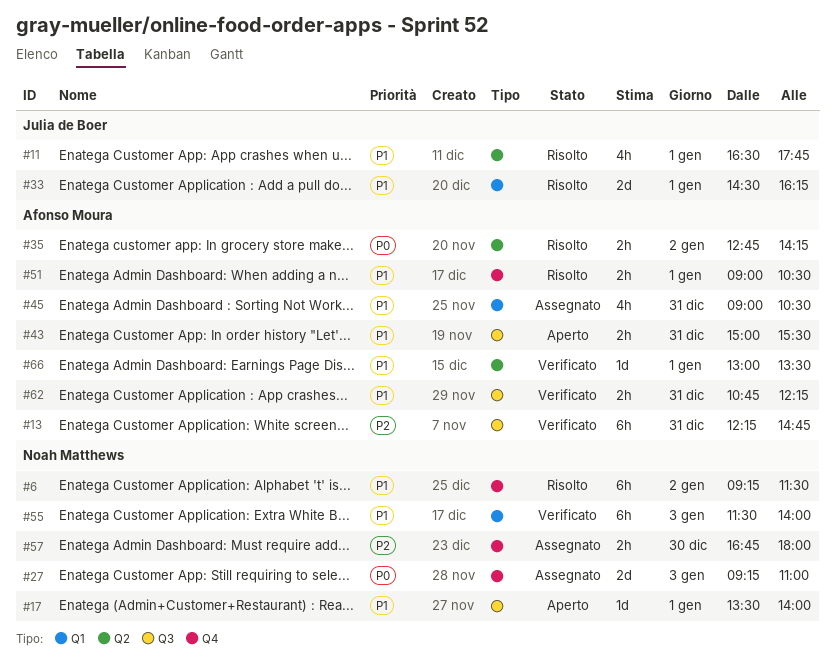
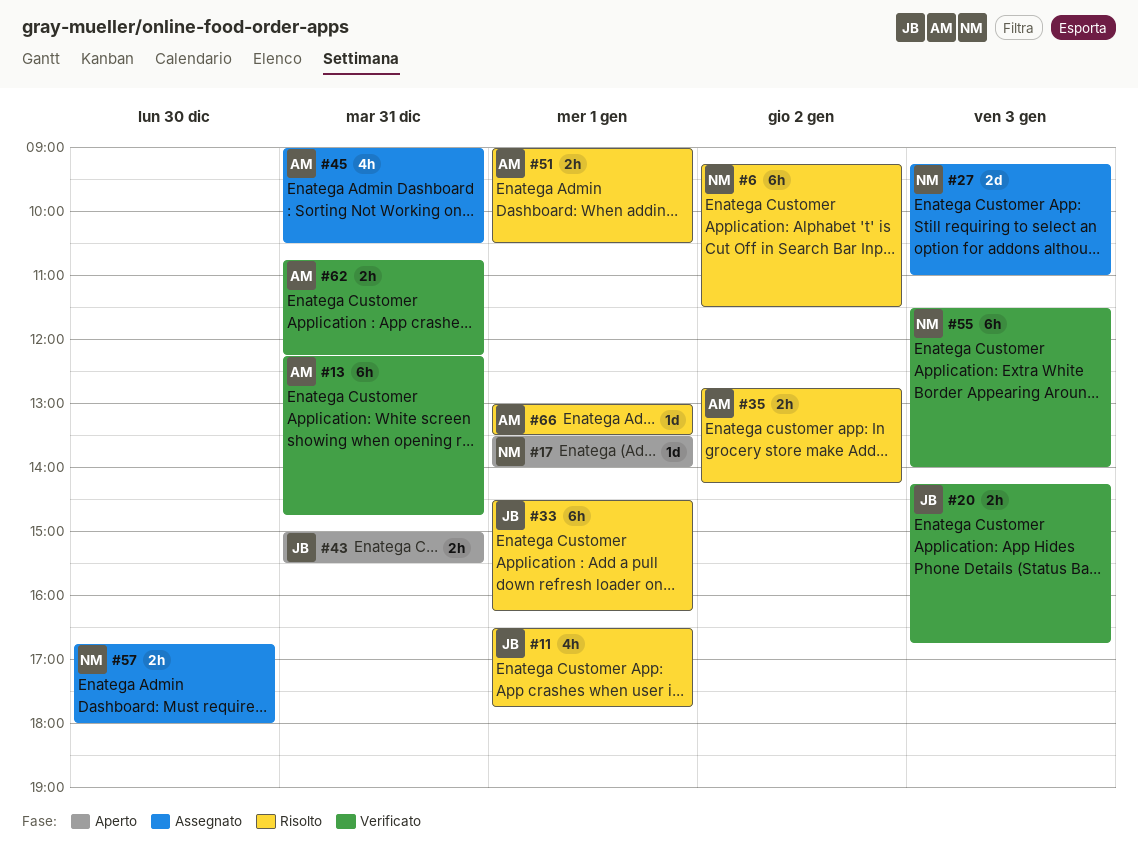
#20: none -> present
#33, estimate: 2d -> 6h
#43, owner: Afonso Moura -> Julia de Boer
#66, status: Verificato -> Risolto

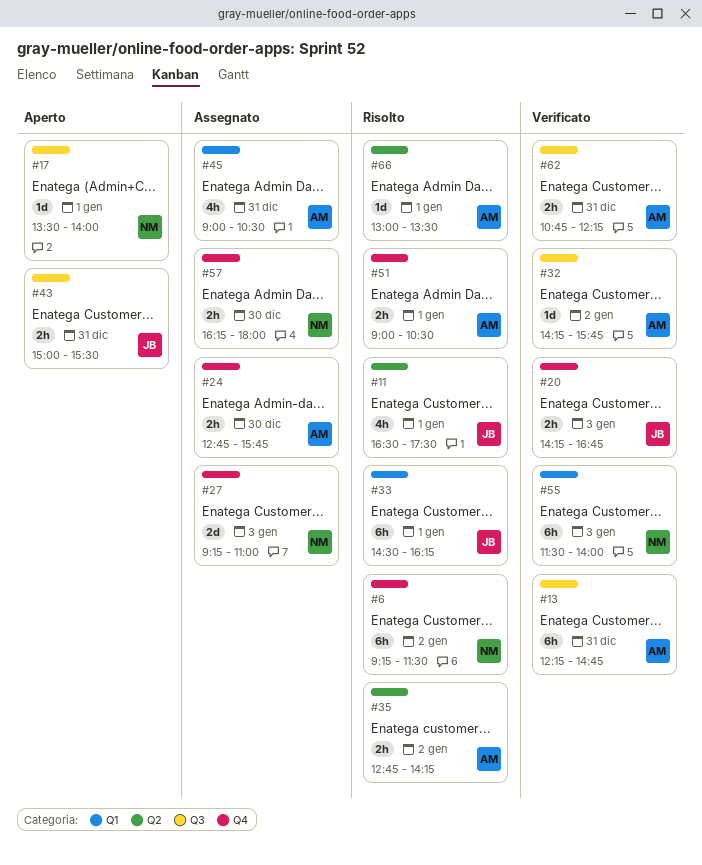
#11, ends: 17:45 -> 17:30
#24: none -> present
#32: none -> present
#57, begins: 16:45 -> 16:15

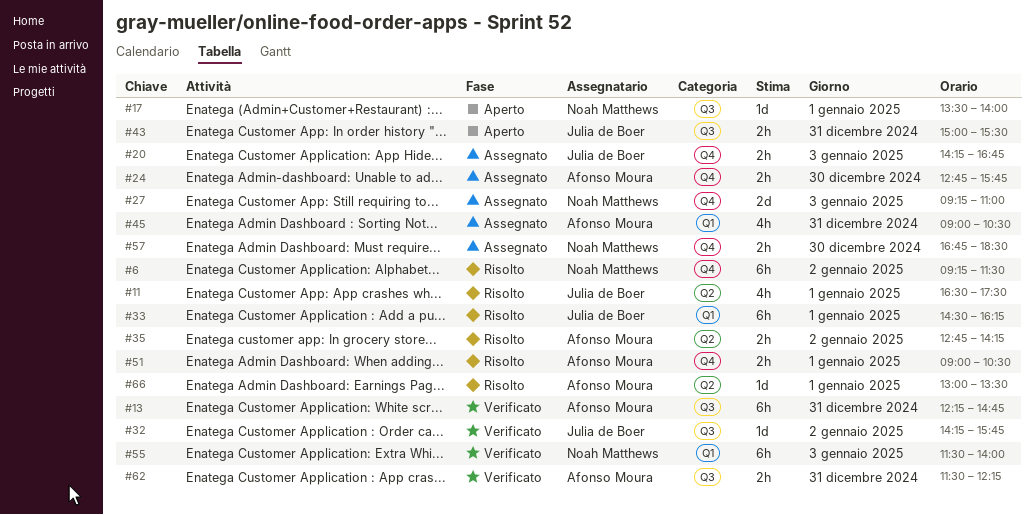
#20, status: Verificato -> Assegnato
#32, owner: Afonso Moura -> Julia de Boer
#57, begins: 16:15 -> 16:45
#57, ends: 18:00 -> 18:30
#62, begins: 10:45 -> 11:30

